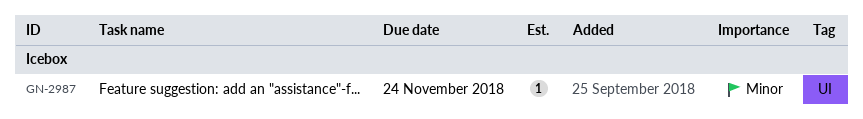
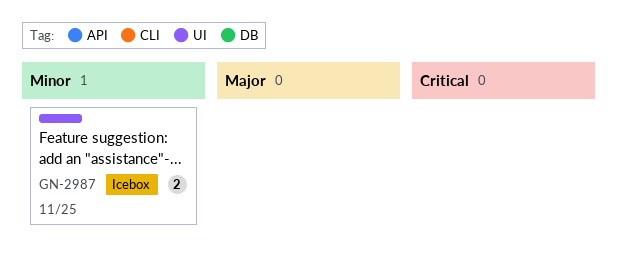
GN-2987, estimate: 1 -> 2
GN-2987, due: Nov 24 -> Nov 25

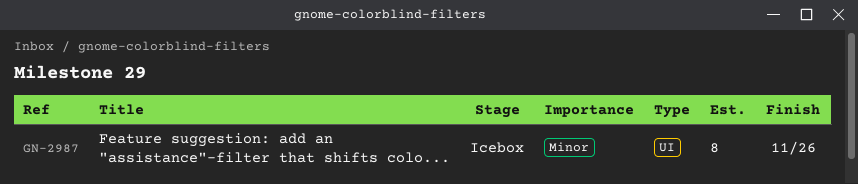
GN-2987, estimate: 2 -> 8
GN-2987, due: Nov 25 -> Nov 26

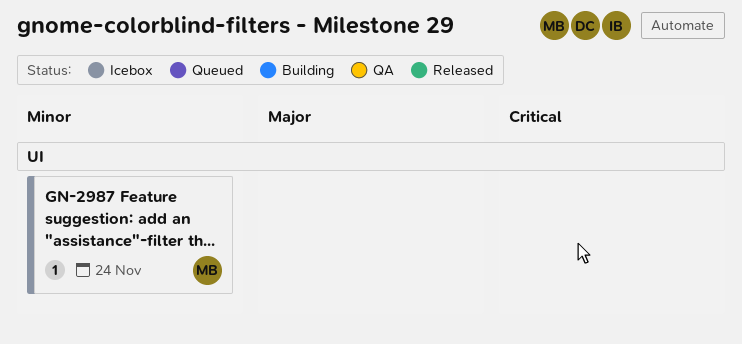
GN-2987, estimate: 8 -> 1
GN-2987, due: Nov 26 -> Nov 24

